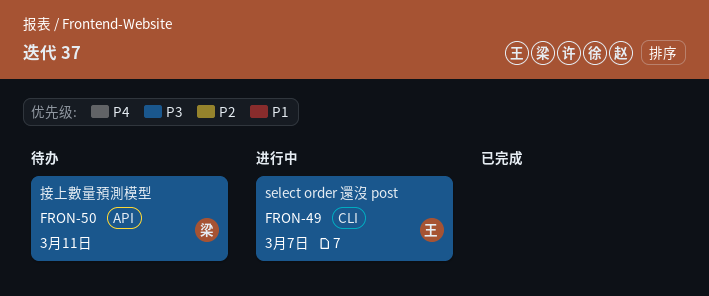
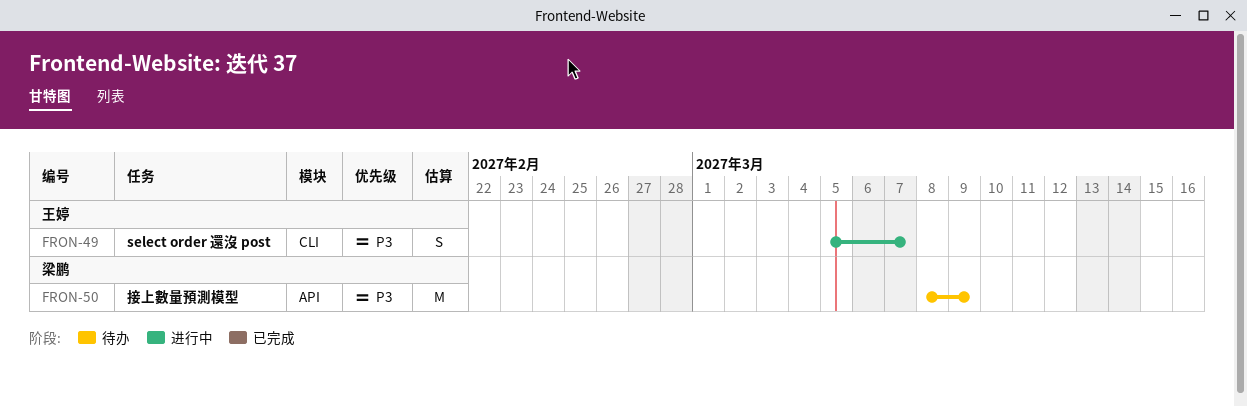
FRON-50, due: Mar 11 -> Mar 9

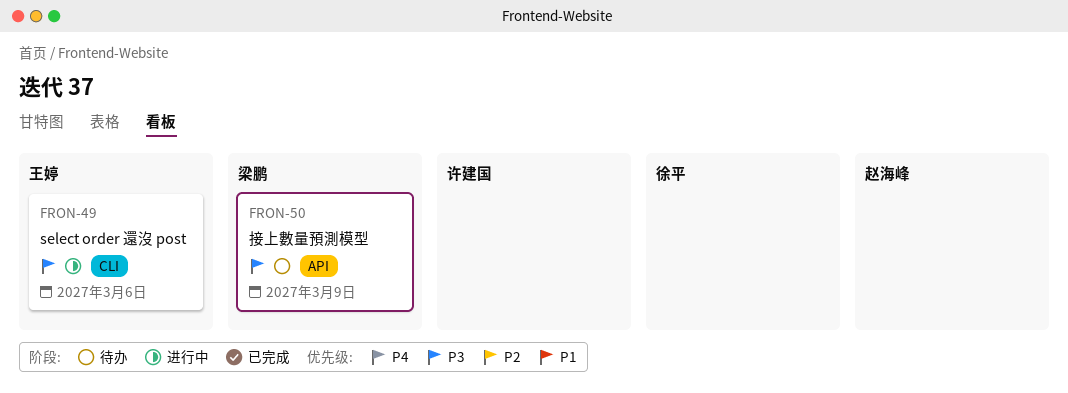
FRON-49, due: Mar 7 -> Mar 6

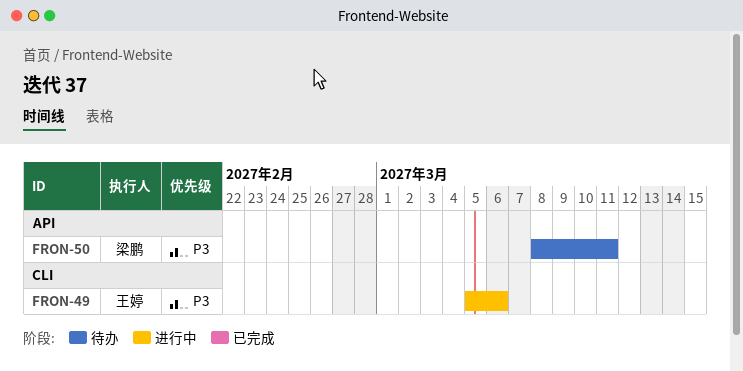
FRON-50, due: Mar 9 -> Mar 11

